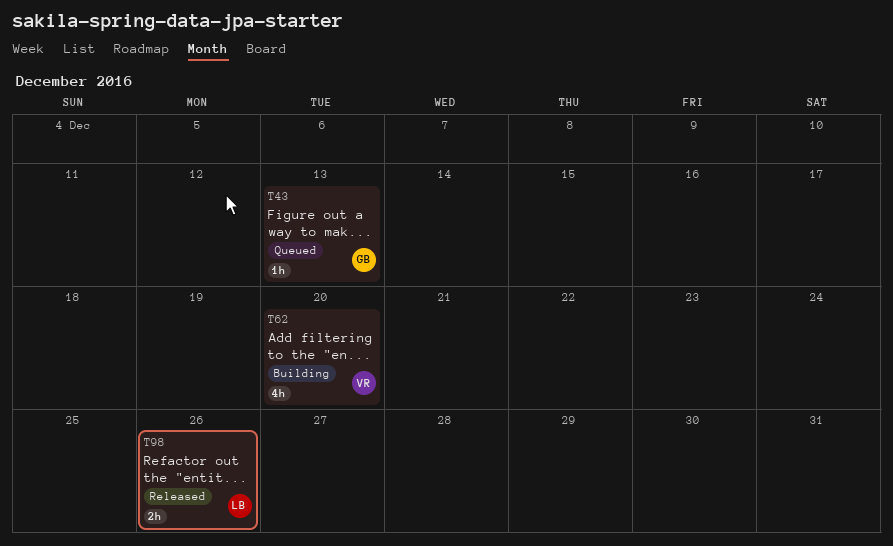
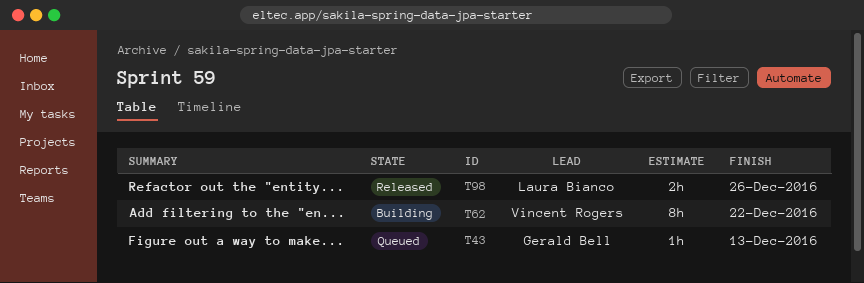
T62, estimate: 4h -> 8h
T62, due: Dec 20 -> Dec 22

